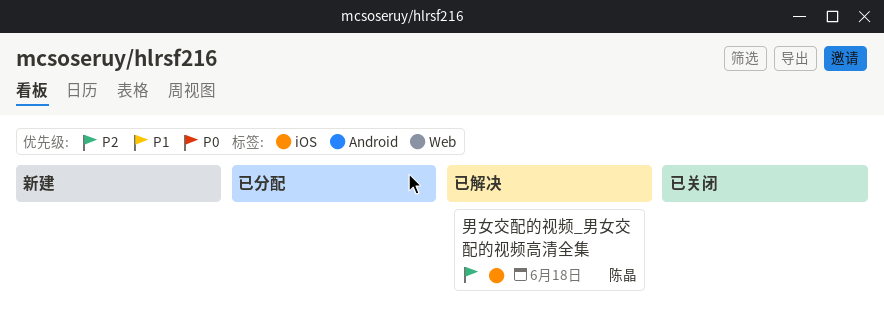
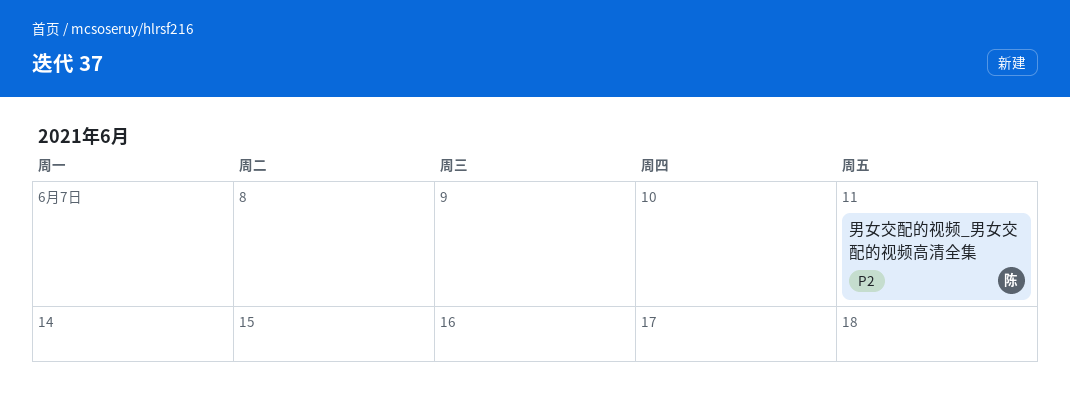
男女交配的视频_男女交配的视频高清全集, due: Jun 18 -> Jun 11

